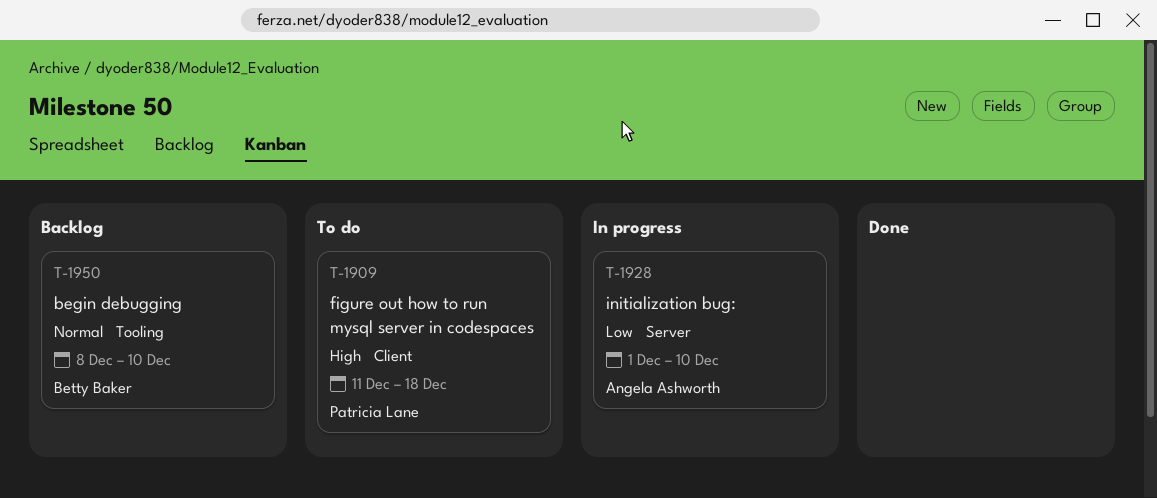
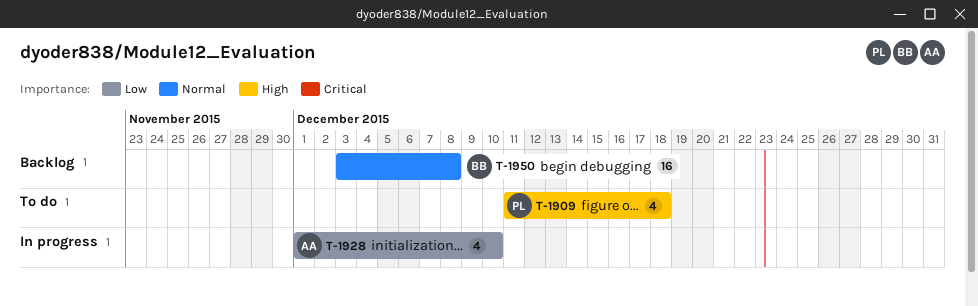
T-1950, start: Dec 8 -> Dec 3
T-1950, due: Dec 10 -> Dec 8

